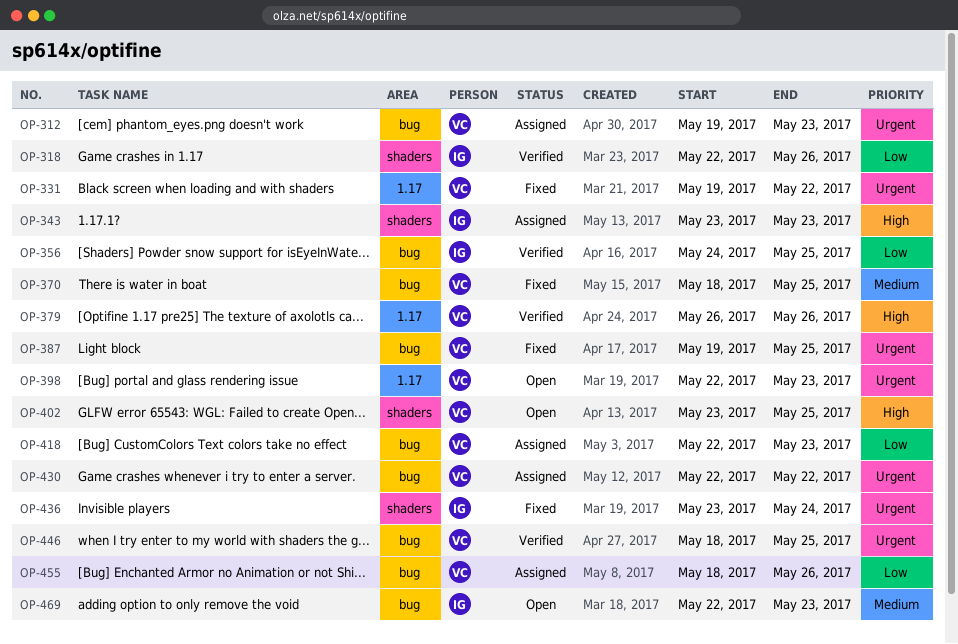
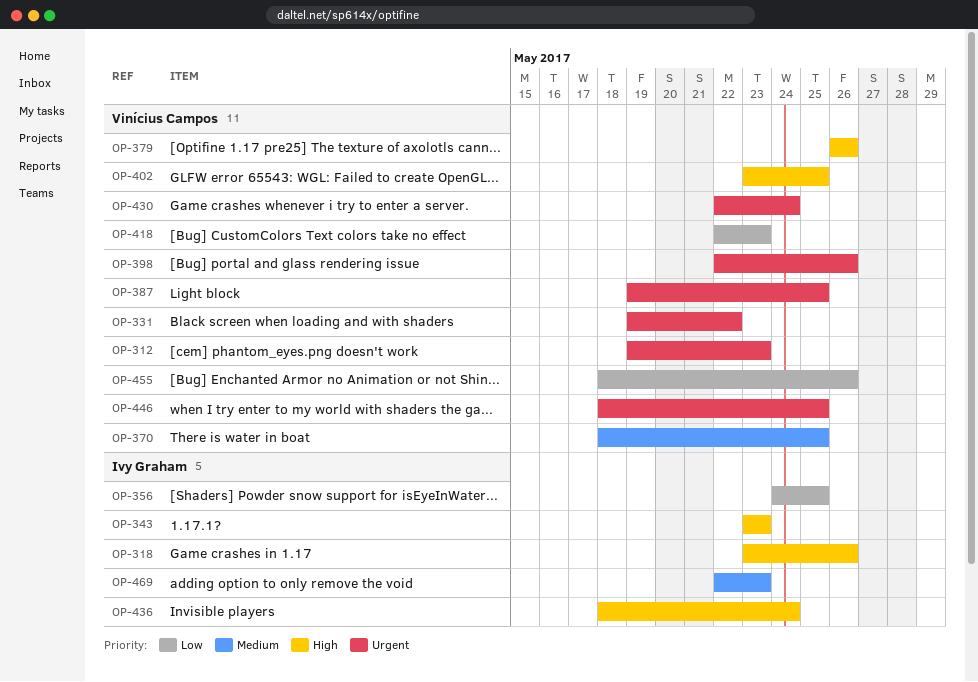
OP-318, priority: Low -> High
OP-318, start: May 22 -> May 23
OP-398, due: May 23 -> May 26
OP-430, due: May 22 -> May 24
OP-436, priority: Urgent -> High
OP-436, start: May 23 -> May 18

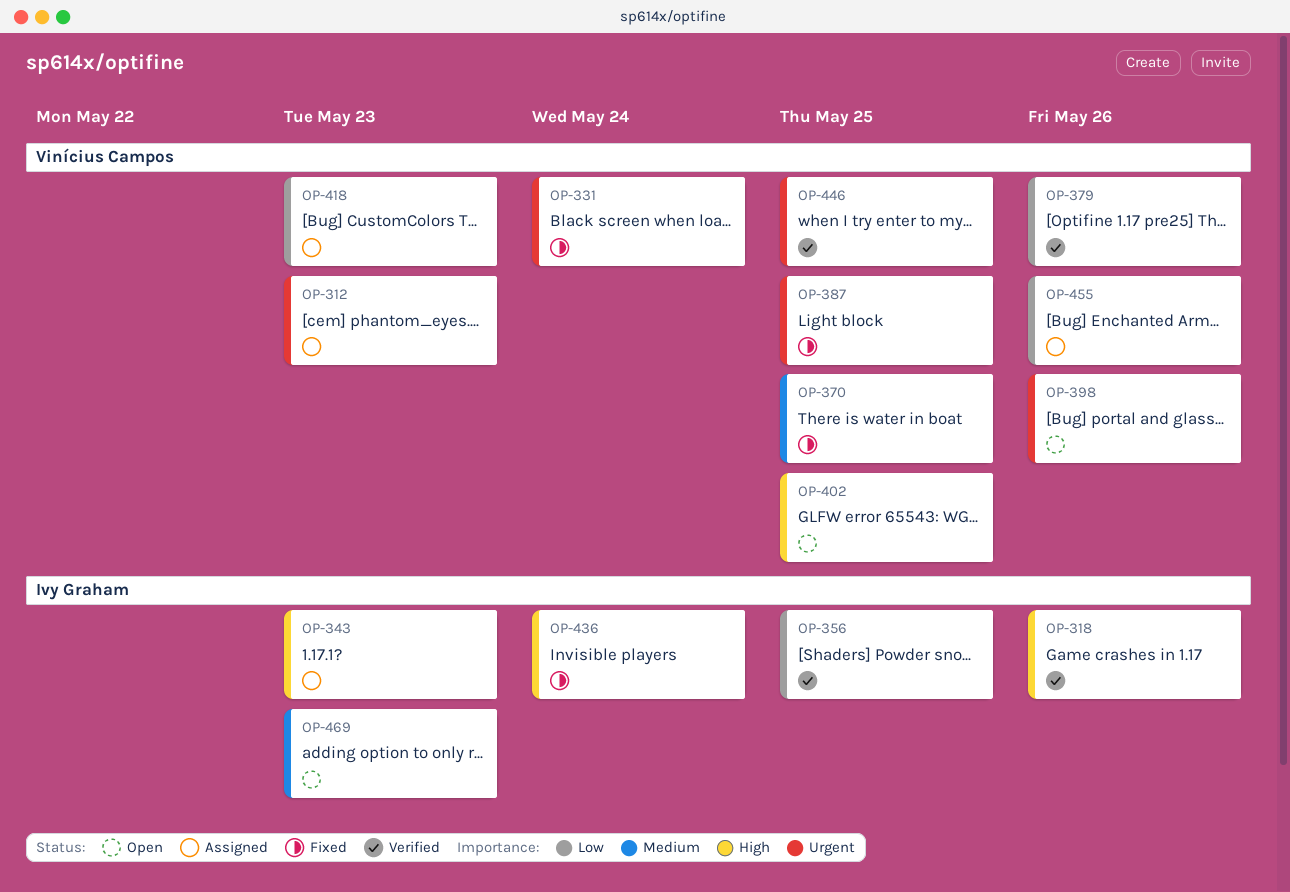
OP-331, due: May 22 -> May 24
OP-379, priority: High -> Low
OP-430: present -> none

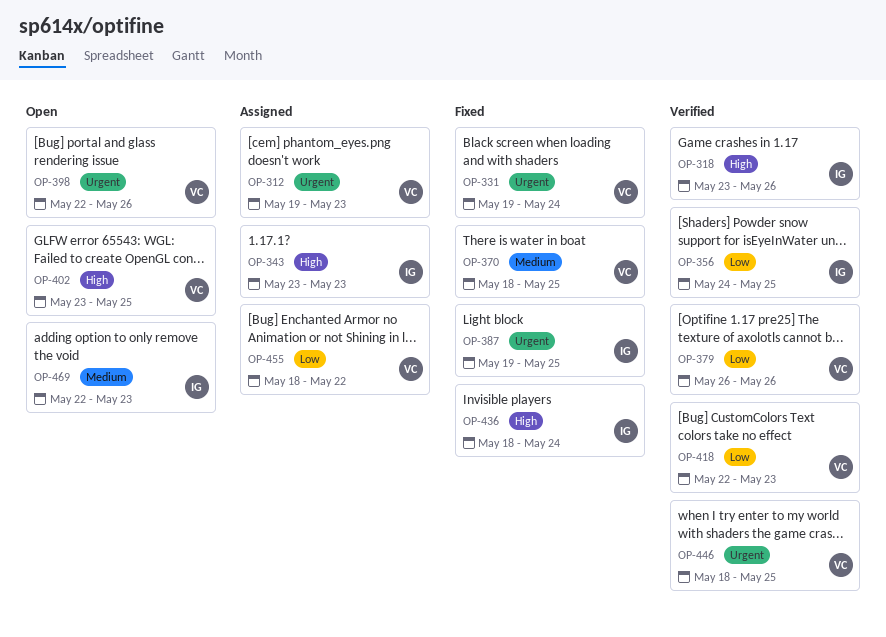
OP-387, owner: Vinícius Campos -> Ivy Graham
OP-418, status: Assigned -> Verified
OP-455, due: May 26 -> May 22

